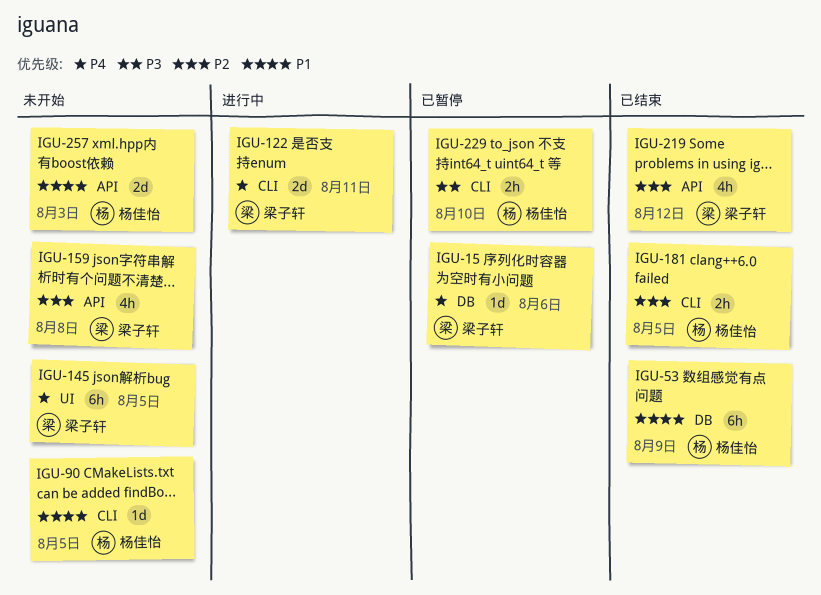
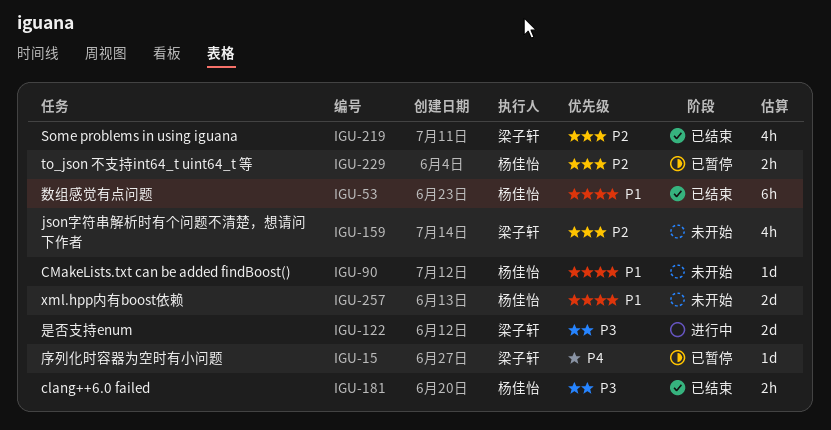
IGU-122, priority: P4 -> P3
IGU-145: present -> none
IGU-181, priority: P2 -> P3
IGU-229, priority: P3 -> P2

